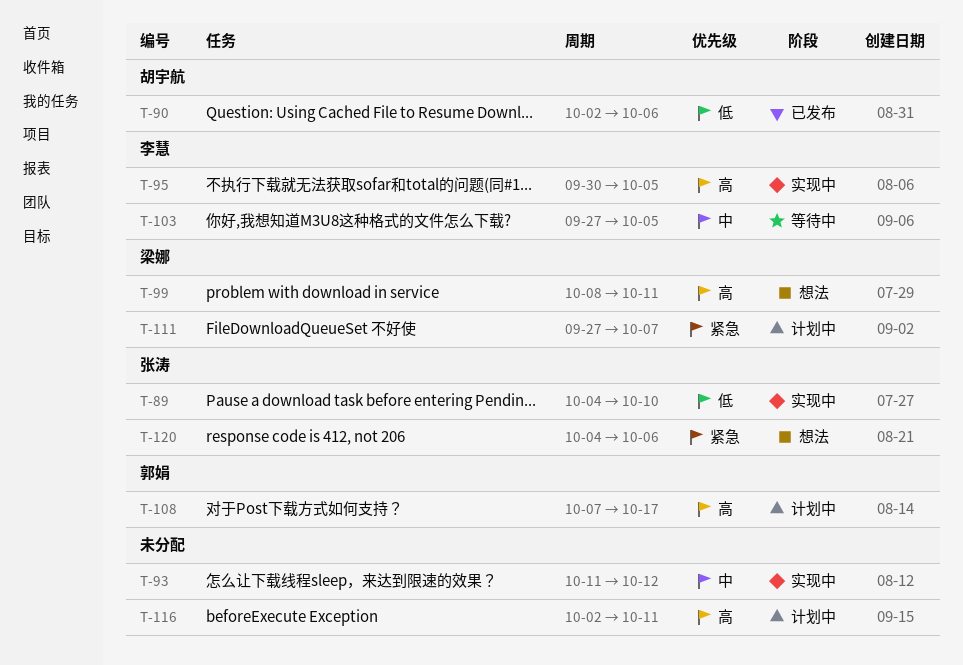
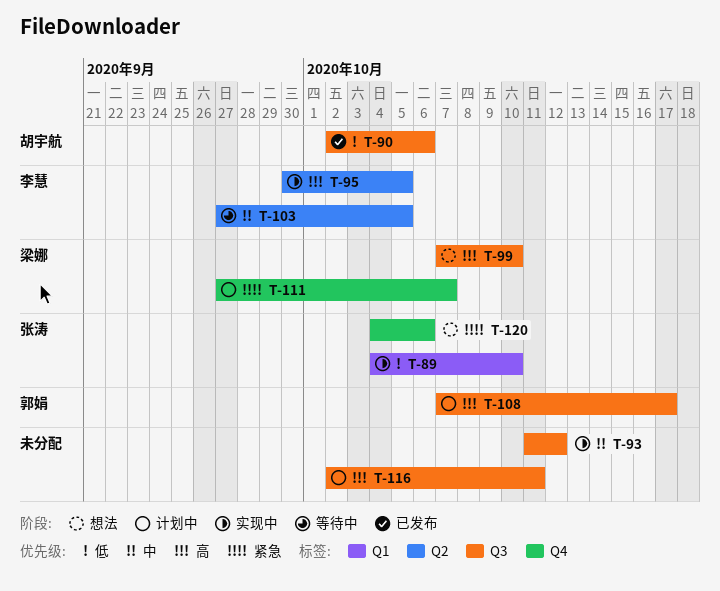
T-99, start: Oct 8 -> Oct 7
T-99, due: Oct 11 -> Oct 10

